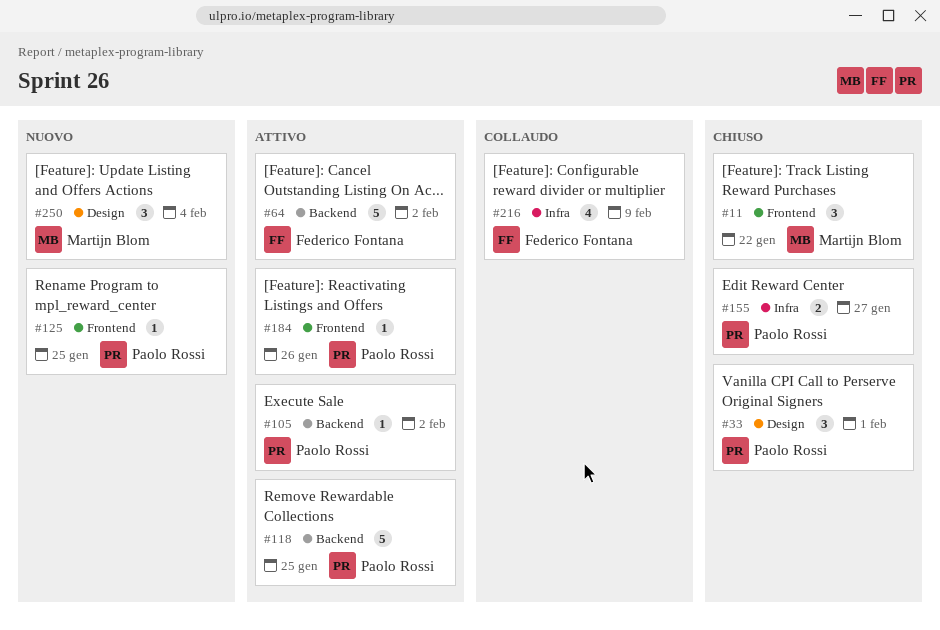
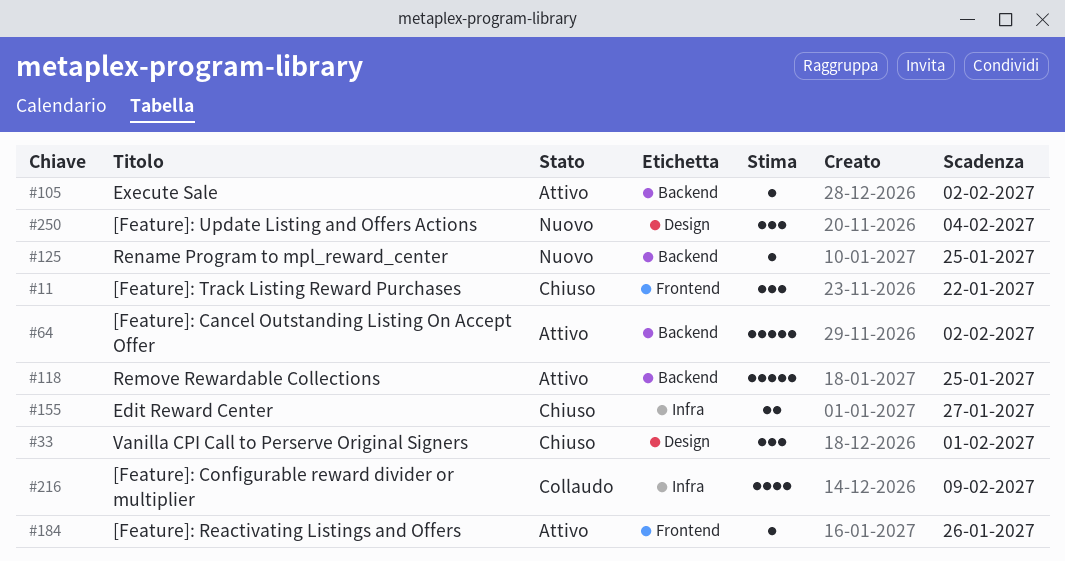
#125, label: Frontend -> Backend

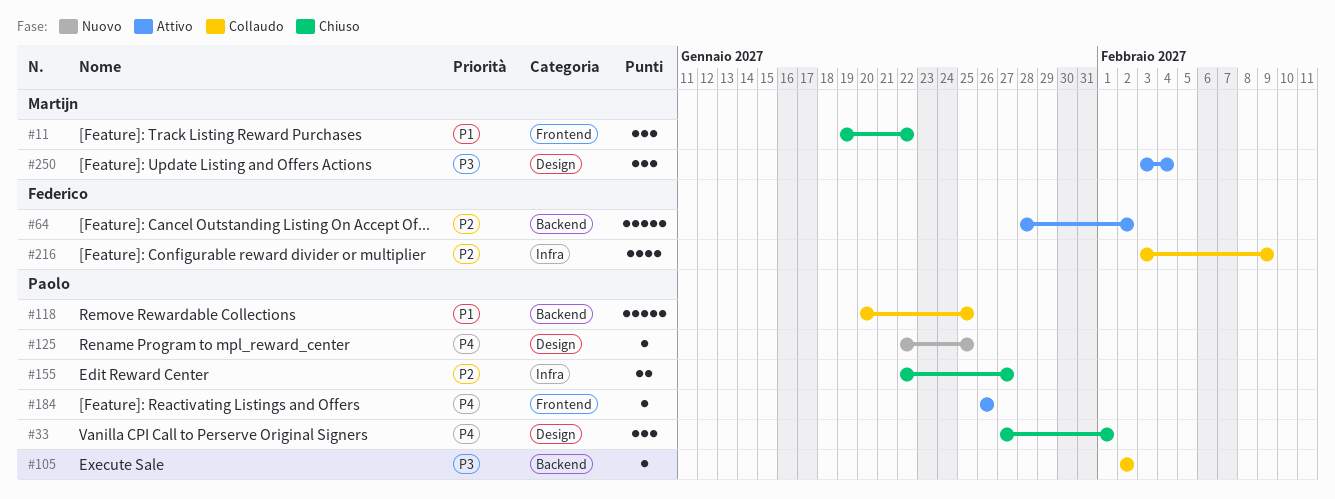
#105, status: Attivo -> Collaudo
#118, status: Attivo -> Collaudo
#125, label: Backend -> Design
#250, status: Nuovo -> Attivo

